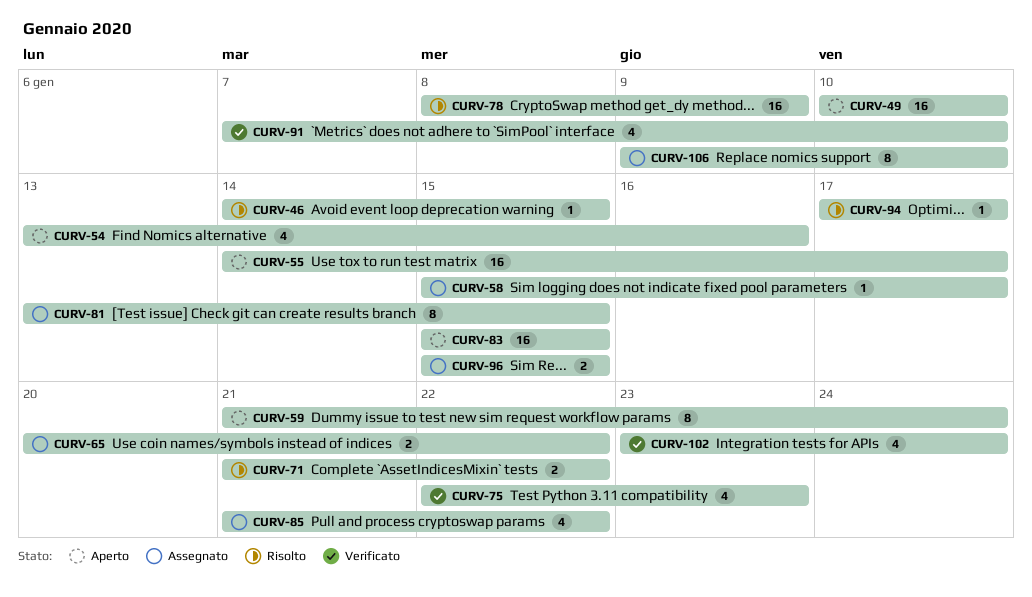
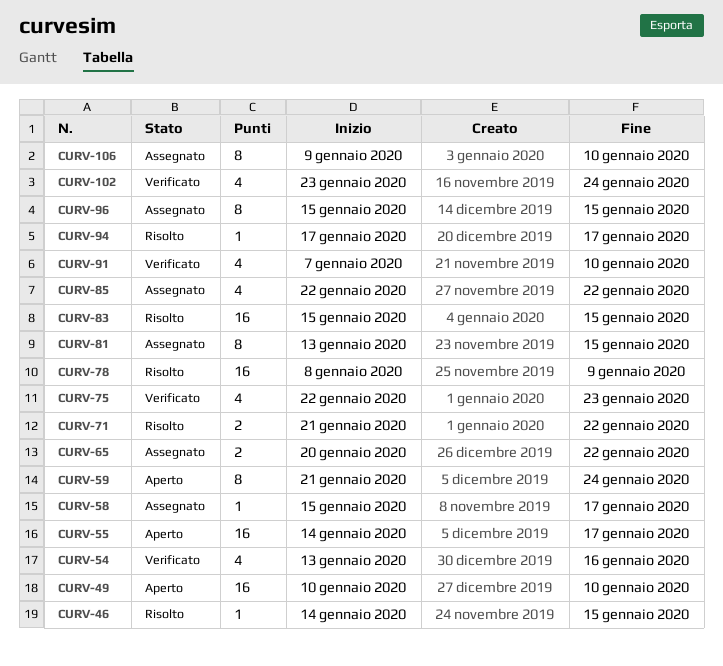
CURV-54, status: Aperto -> Verificato
CURV-83, status: Aperto -> Risolto
CURV-85, start: Jan 21 -> Jan 22
CURV-96, estimate: 2 -> 8

